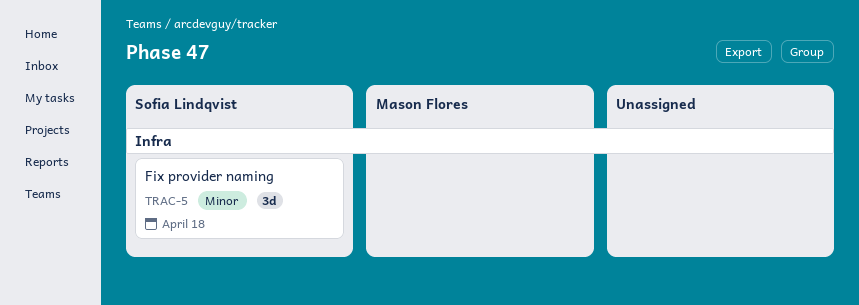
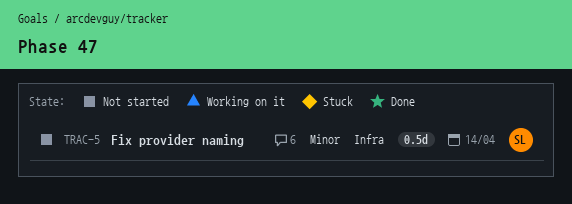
TRAC-5, estimate: 3d -> 0.5d
TRAC-5, due: Apr 18 -> Apr 14

